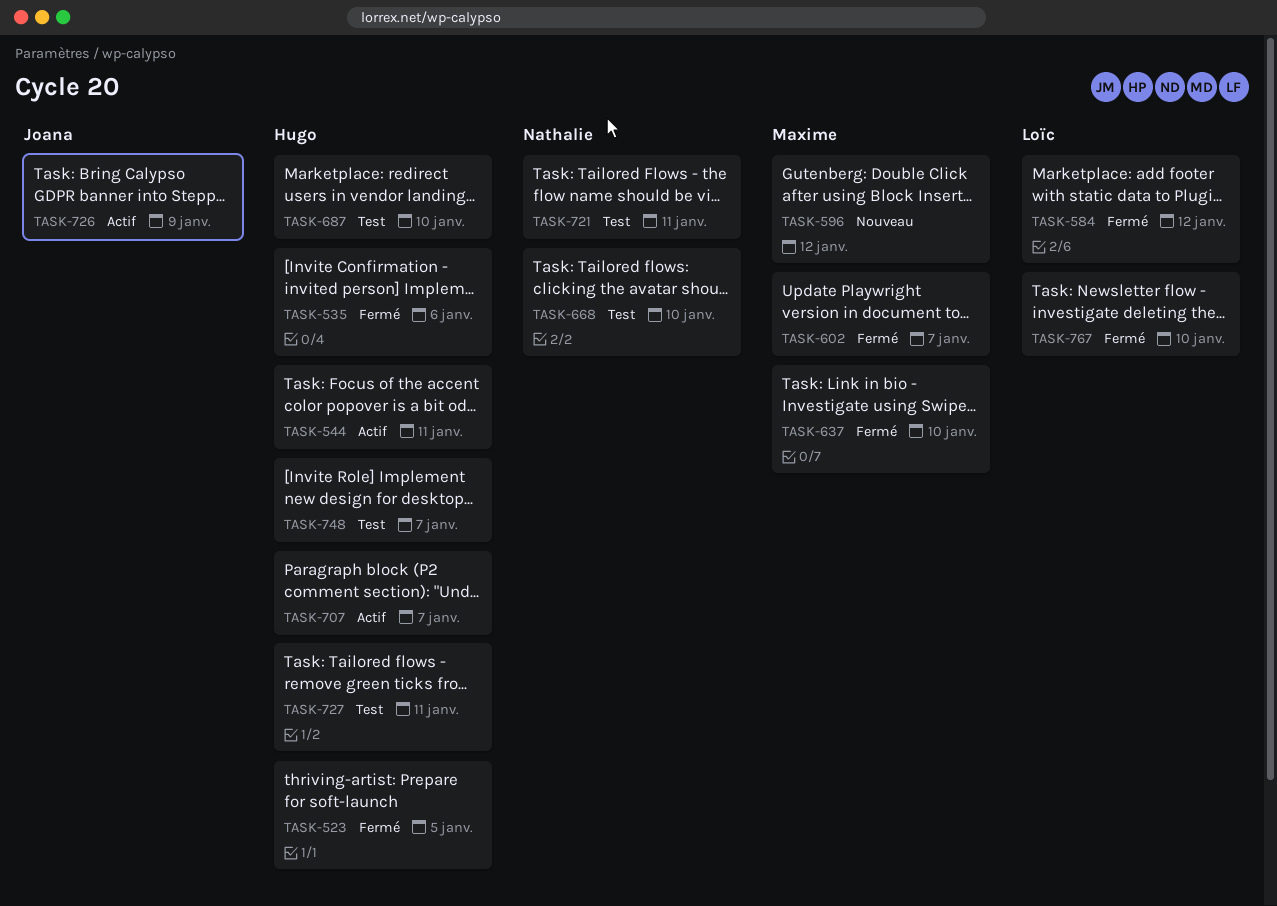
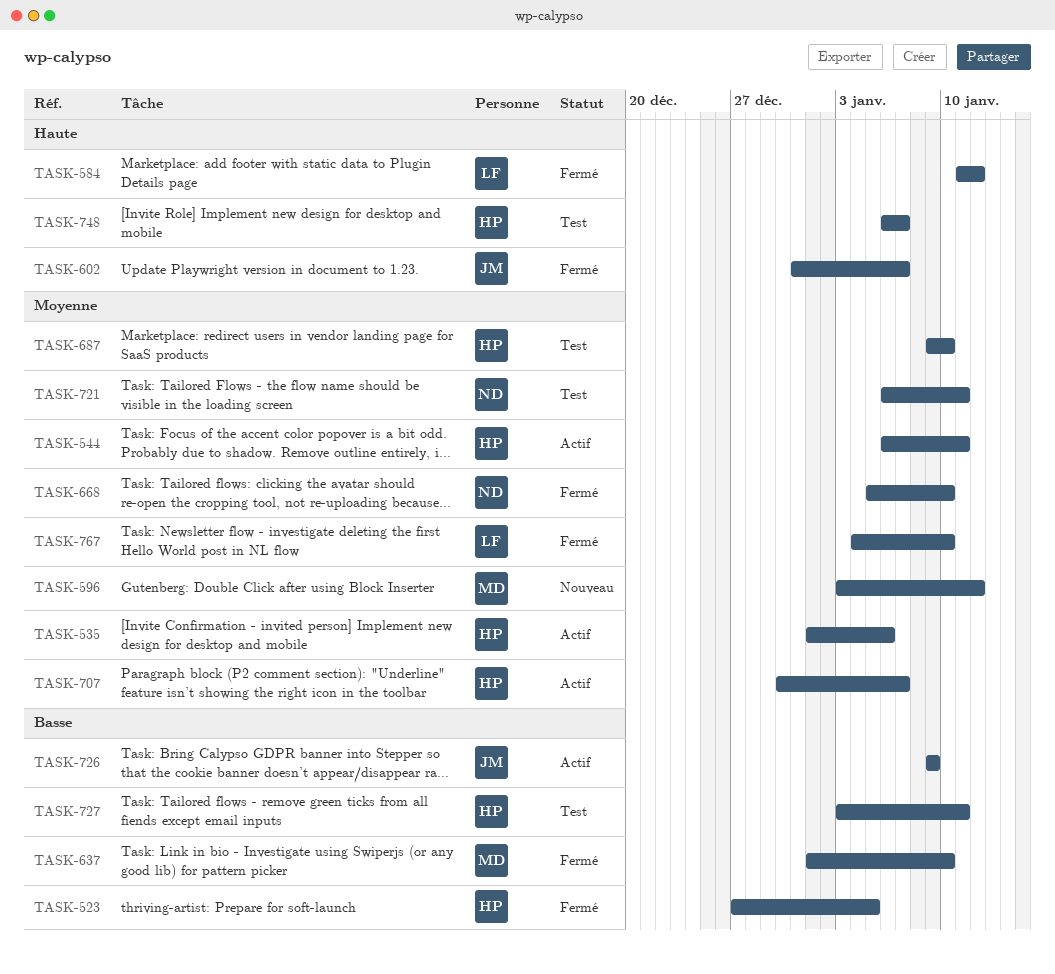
TASK-535, status: Fermé -> Actif
TASK-602, owner: Maxime -> Joana
TASK-668, status: Test -> Fermé

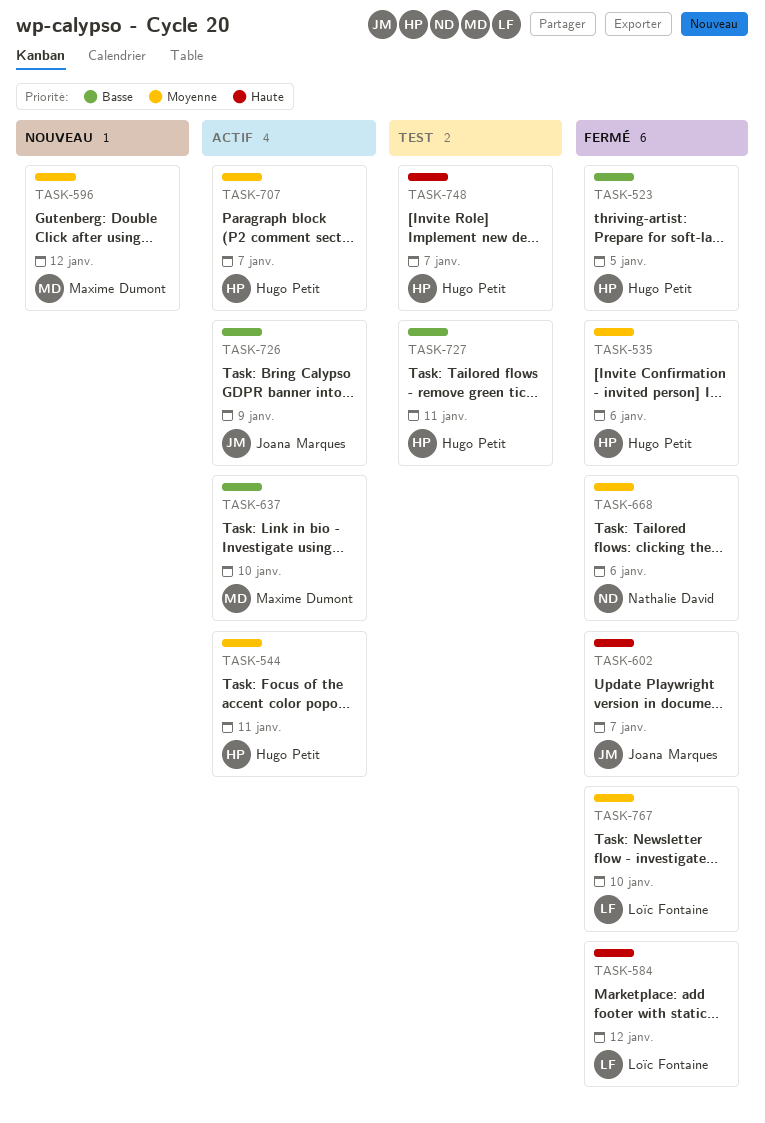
TASK-535, status: Actif -> Fermé
TASK-637, status: Fermé -> Actif
TASK-668, due: Jan 10 -> Jan 6
TASK-687: present -> none
TASK-721: present -> none

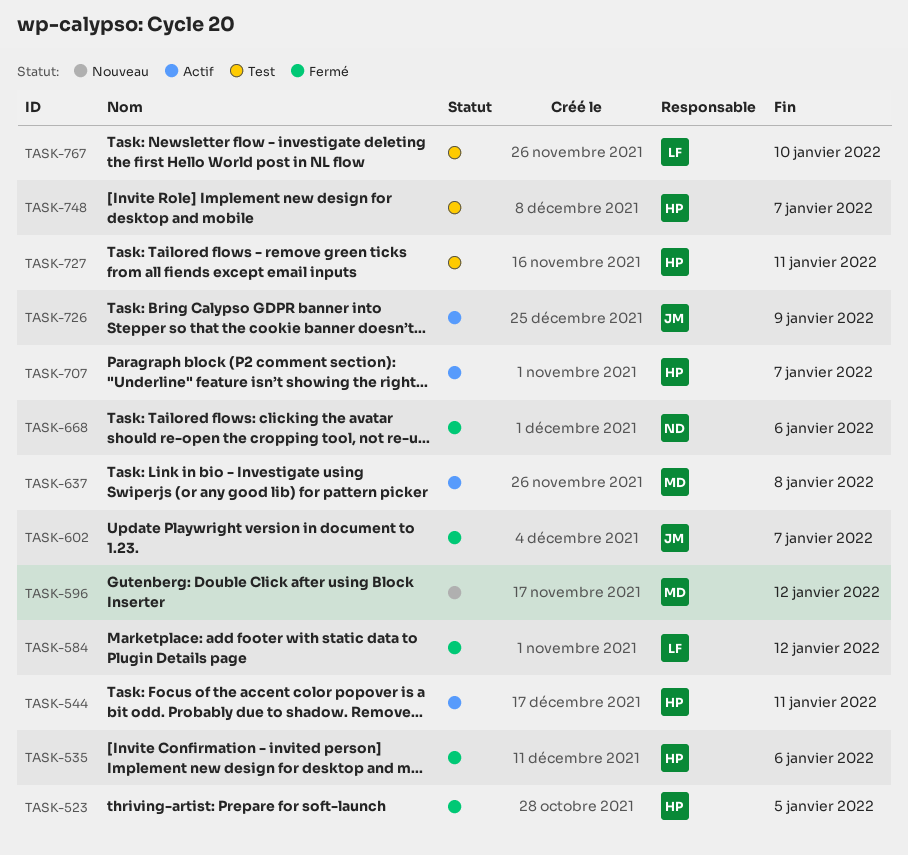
TASK-637, due: Jan 10 -> Jan 8
TASK-767, status: Fermé -> Test

